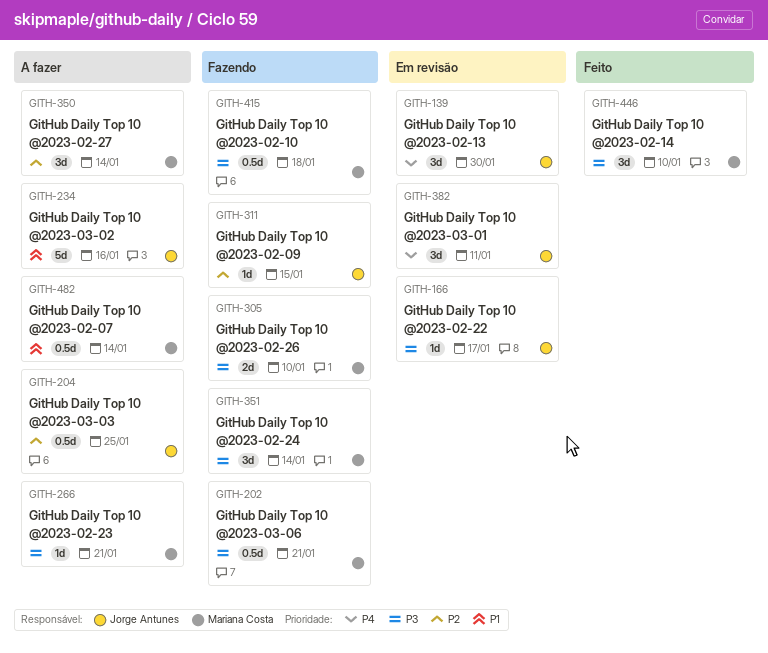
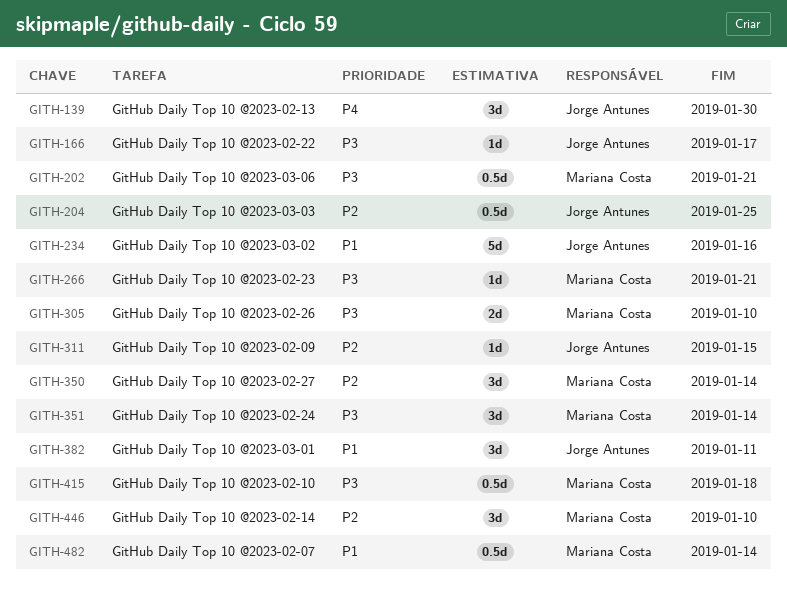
GITH-382, priority: P4 -> P1
GITH-446, priority: P3 -> P2

